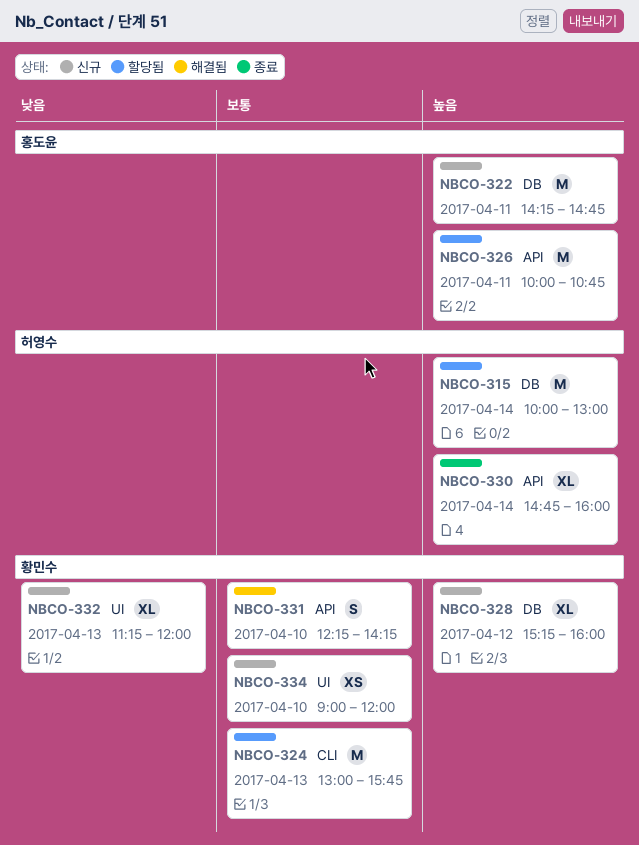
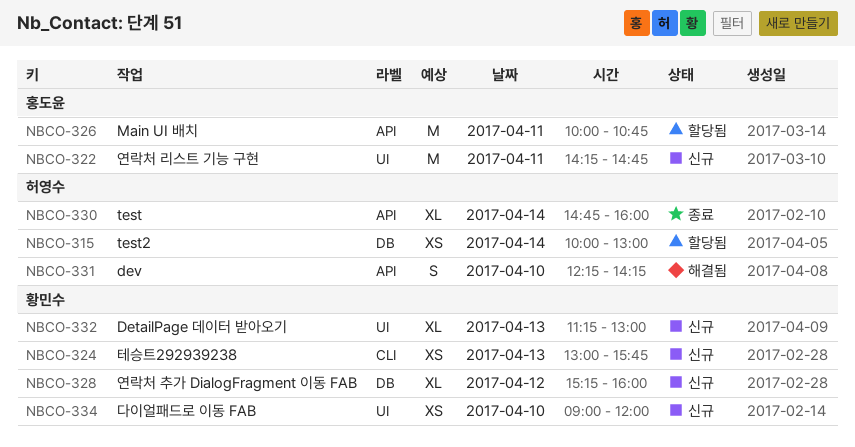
NBCO-315, estimate: M -> XS
NBCO-322, label: DB -> UI
NBCO-324, status: 할당됨 -> 신규
NBCO-324, estimate: M -> XS
NBCO-331, owner: 황민수 -> 허영수
NBCO-332, ends: 12:00 -> 13:00

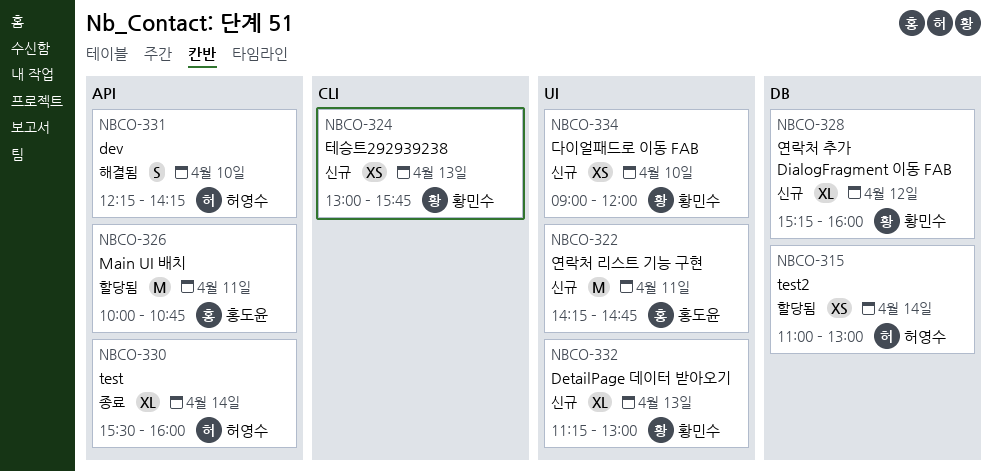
NBCO-315, begins: 10:00 -> 11:00
NBCO-330, begins: 14:45 -> 15:30

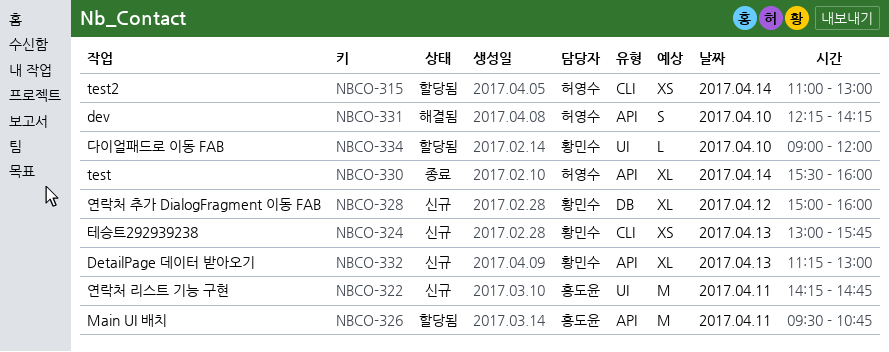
NBCO-315, label: DB -> CLI
NBCO-326, begins: 10:00 -> 09:30
NBCO-328, begins: 15:15 -> 15:00
NBCO-332, label: UI -> API
NBCO-334, status: 신규 -> 할당됨
NBCO-334, estimate: XS -> L

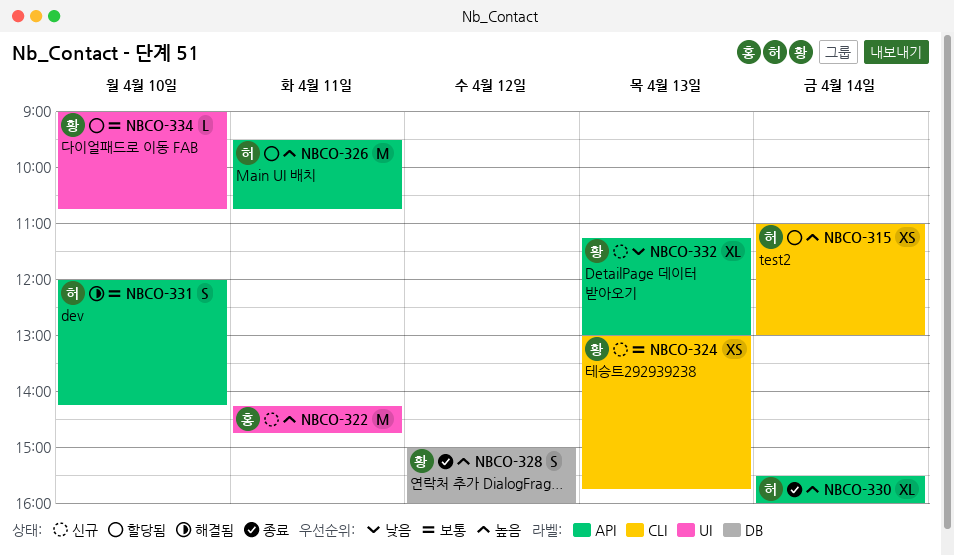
NBCO-326, owner: 홍도윤 -> 허영수
NBCO-328, status: 신규 -> 종료
NBCO-328, estimate: XL -> S
NBCO-331, begins: 12:15 -> 12:00
NBCO-334, ends: 12:00 -> 10:45

